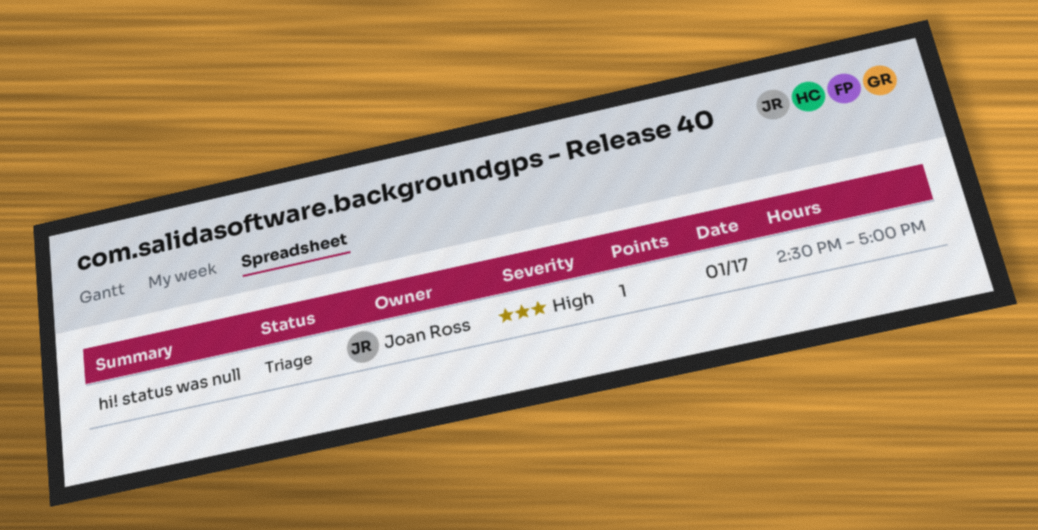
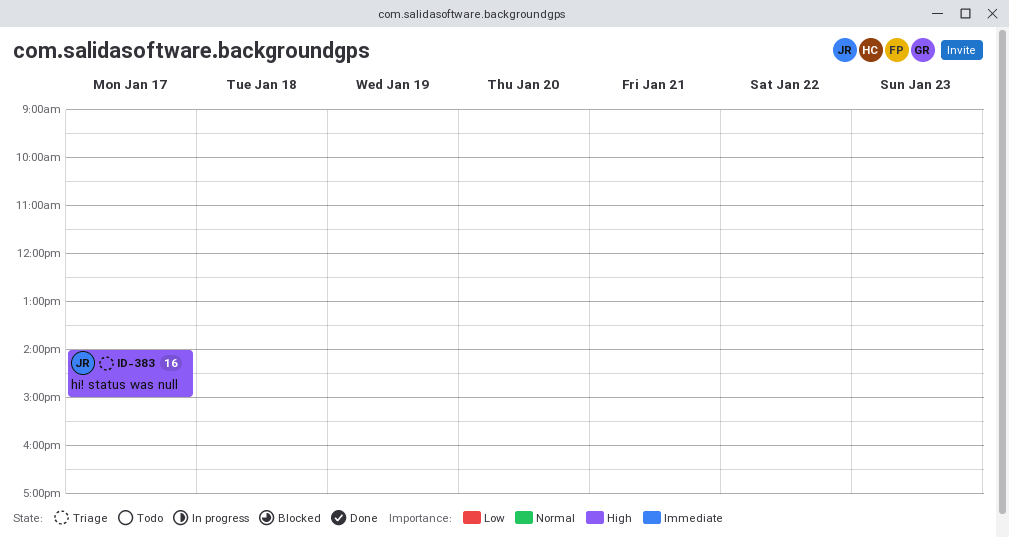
hi! status was null, estimate: 1 -> 16
hi! status was null, begins: 14:30 -> 14:00
hi! status was null, ends: 17:00 -> 15:00

